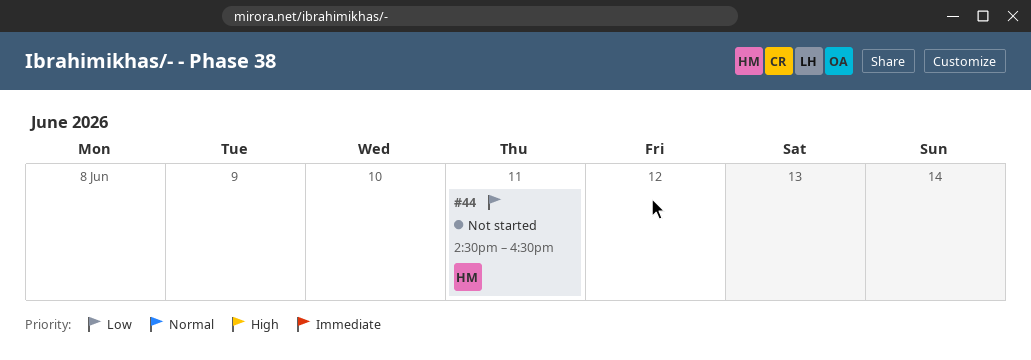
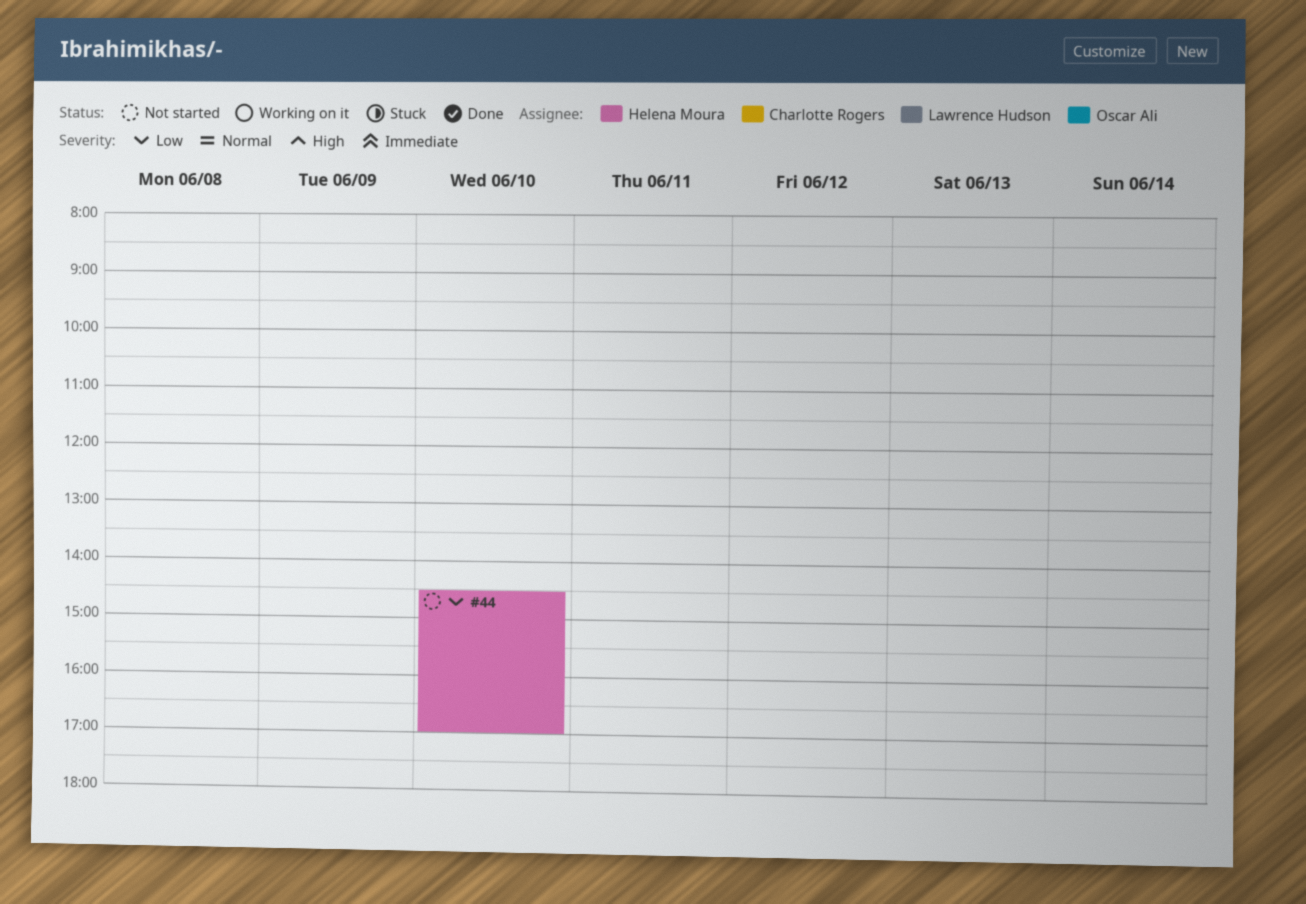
#44, day: Jun 11 -> Jun 10
#44, ends: 16:30 -> 17:00

